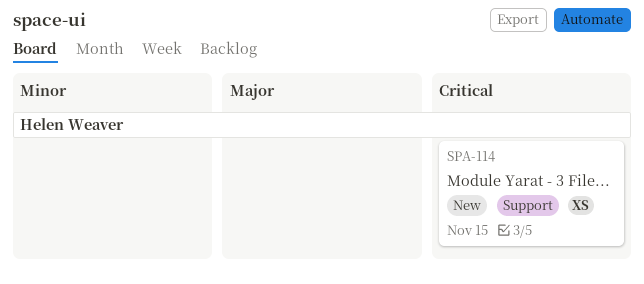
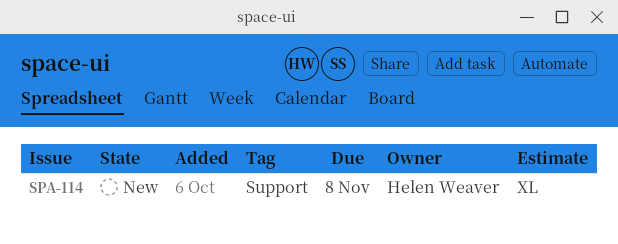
SPA-114, estimate: XS -> XL
SPA-114, due: Nov 15 -> Nov 8

